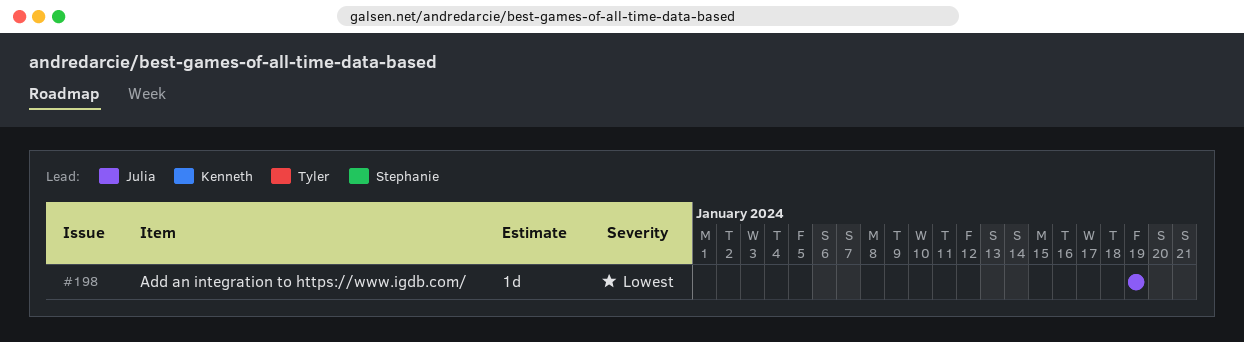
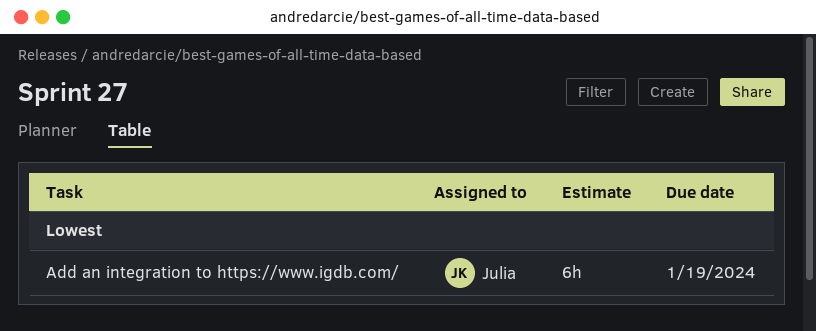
Add an integration to https://www.igdb.com/, estimate: 1d -> 6h

